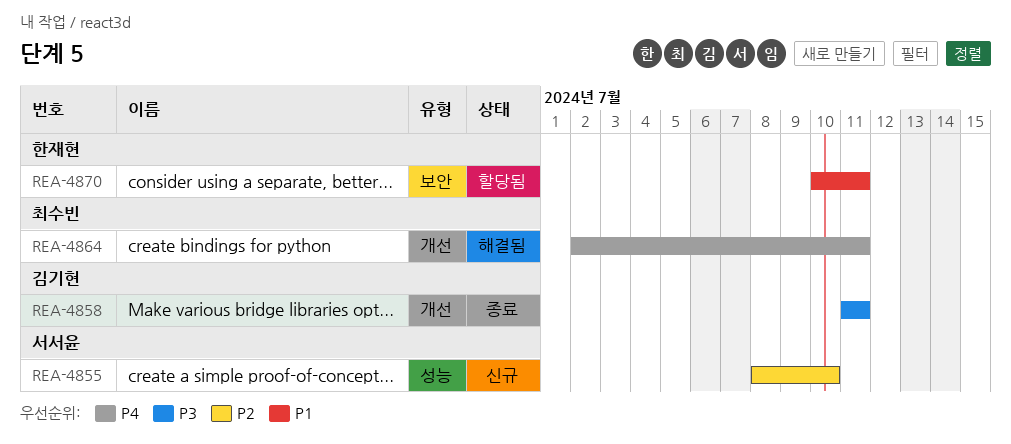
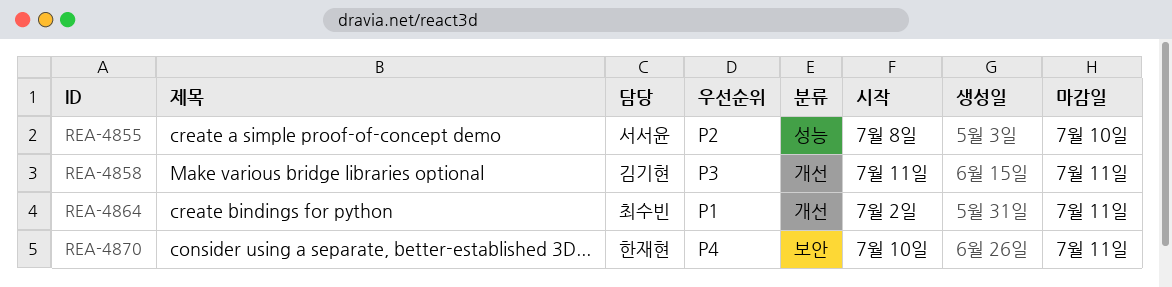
REA-4864, priority: P4 -> P1
REA-4870, priority: P1 -> P4

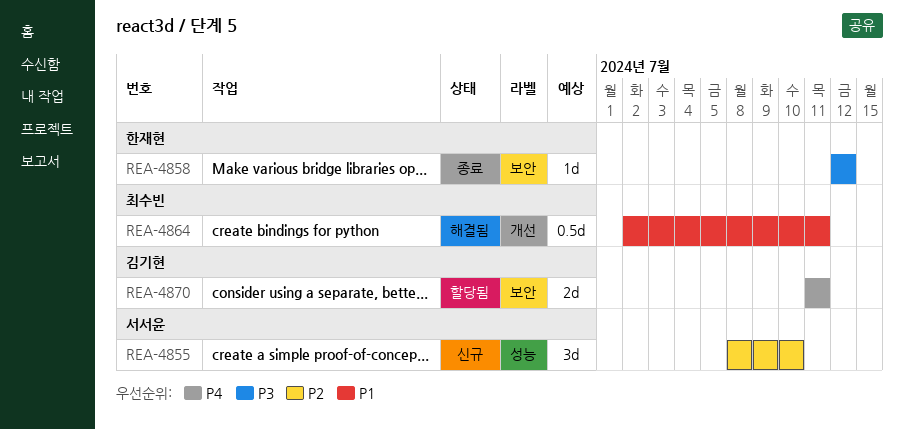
REA-4858, owner: 김기현 -> 한재현
REA-4858, label: 개선 -> 보안
REA-4858, start: Jul 11 -> Jul 12
REA-4858, due: Jul 11 -> Jul 12
REA-4870, owner: 한재현 -> 김기현
REA-4870, start: Jul 10 -> Jul 11

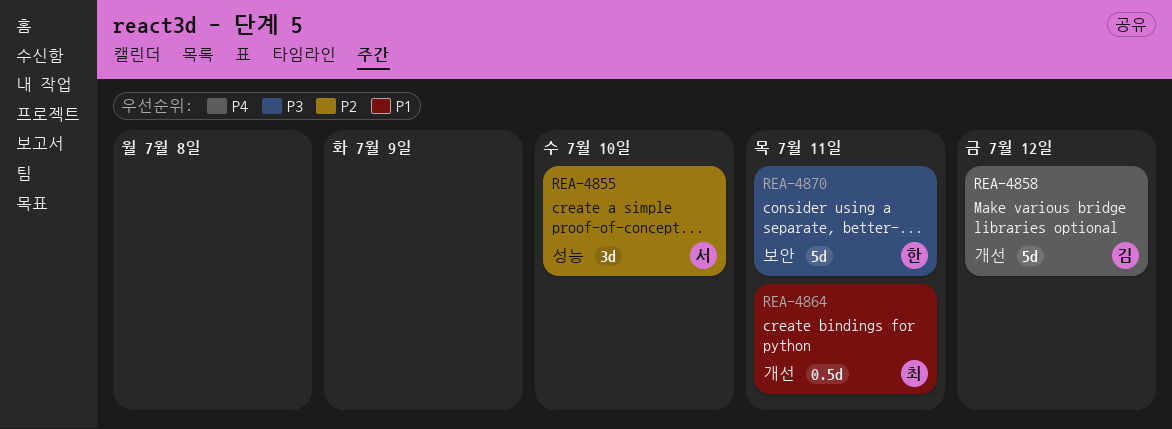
REA-4858, owner: 한재현 -> 김기현
REA-4858, priority: P3 -> P4
REA-4858, label: 보안 -> 개선
REA-4858, estimate: 1d -> 5d
REA-4870, owner: 김기현 -> 한재현
REA-4870, priority: P4 -> P3
REA-4870, estimate: 2d -> 5d

